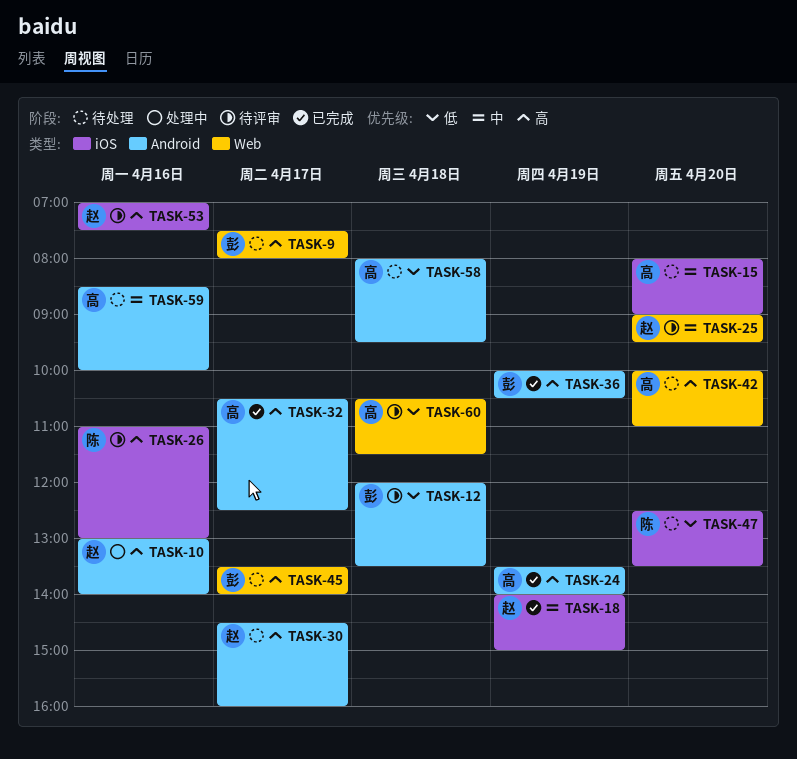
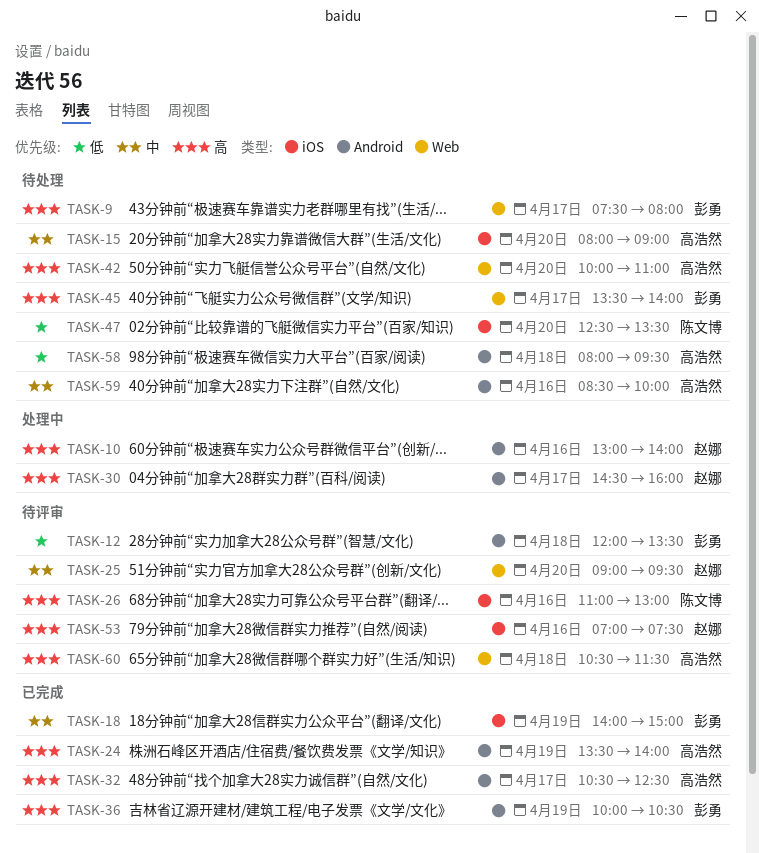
TASK-18, owner: 赵娜 -> 彭勇
TASK-30, status: 待处理 -> 处理中
TASK-60, priority: 低 -> 高

